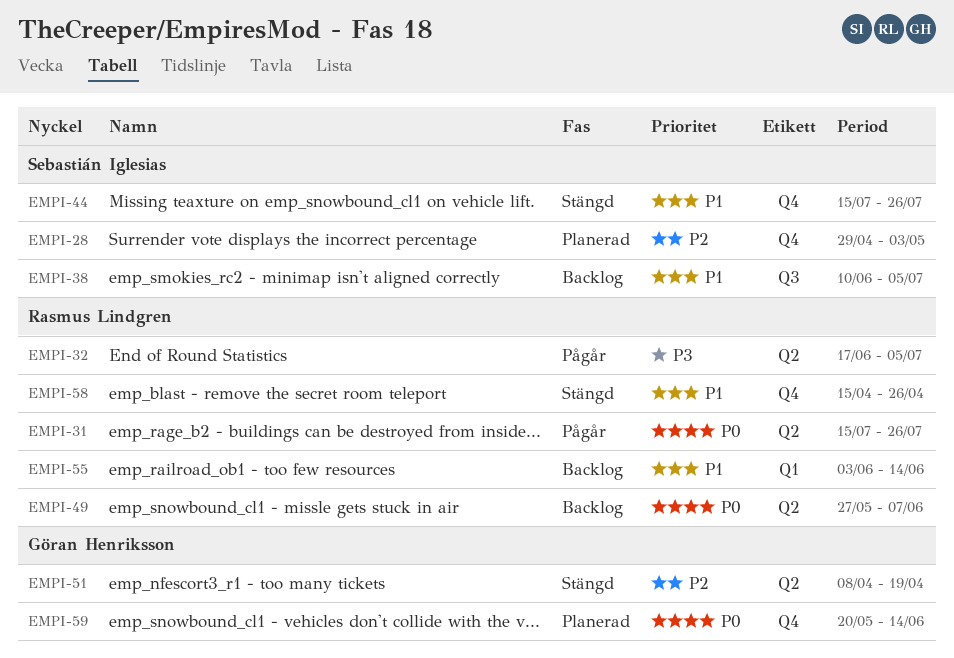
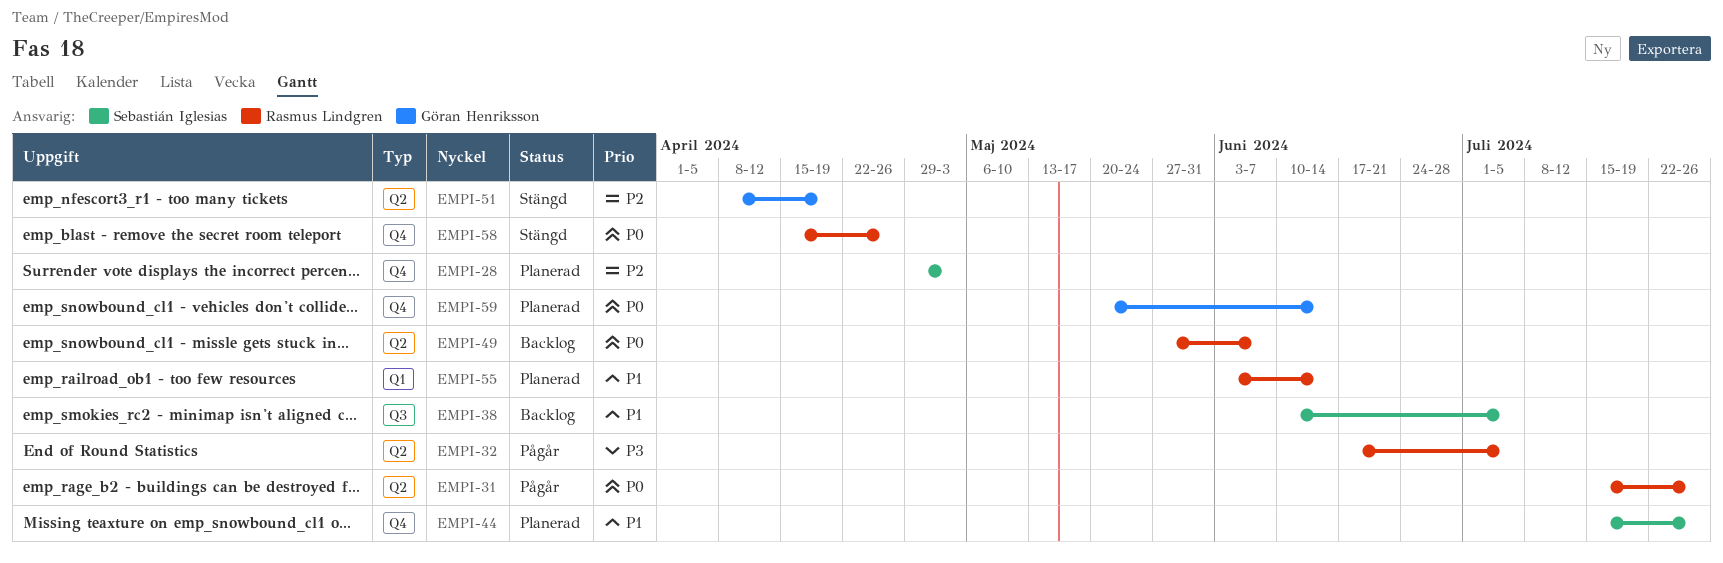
EMPI-44, status: Stängd -> Planerad
EMPI-55, status: Backlog -> Planerad
EMPI-58, priority: P1 -> P0

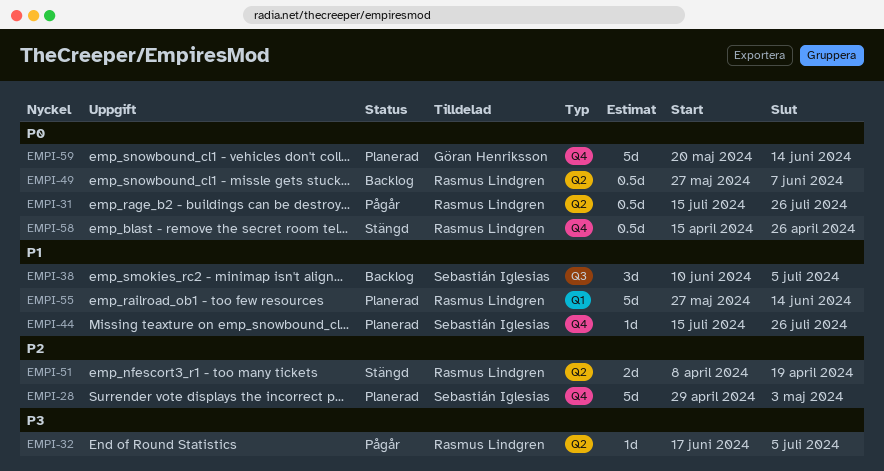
EMPI-51, owner: Göran Henriksson -> Rasmus Lindgren
EMPI-55, start: Jun 3 -> May 27

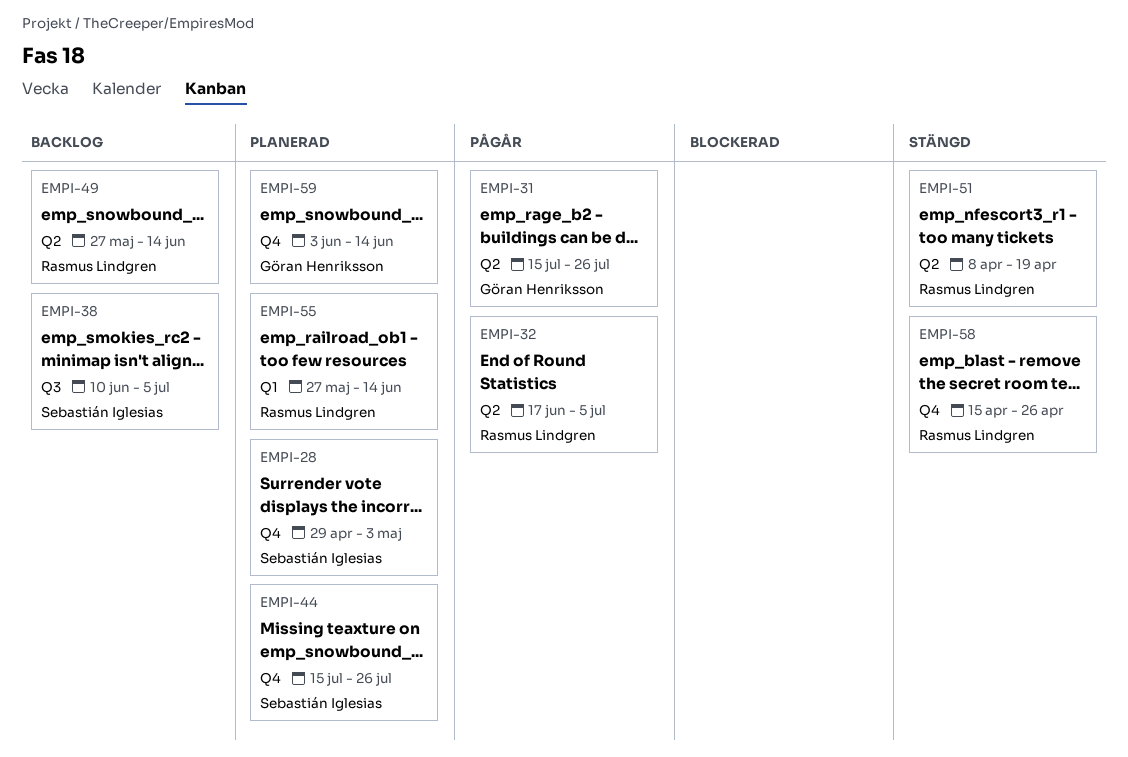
EMPI-31, owner: Rasmus Lindgren -> Göran Henriksson
EMPI-49, due: Jun 7 -> Jun 14
EMPI-59, start: May 20 -> Jun 3

